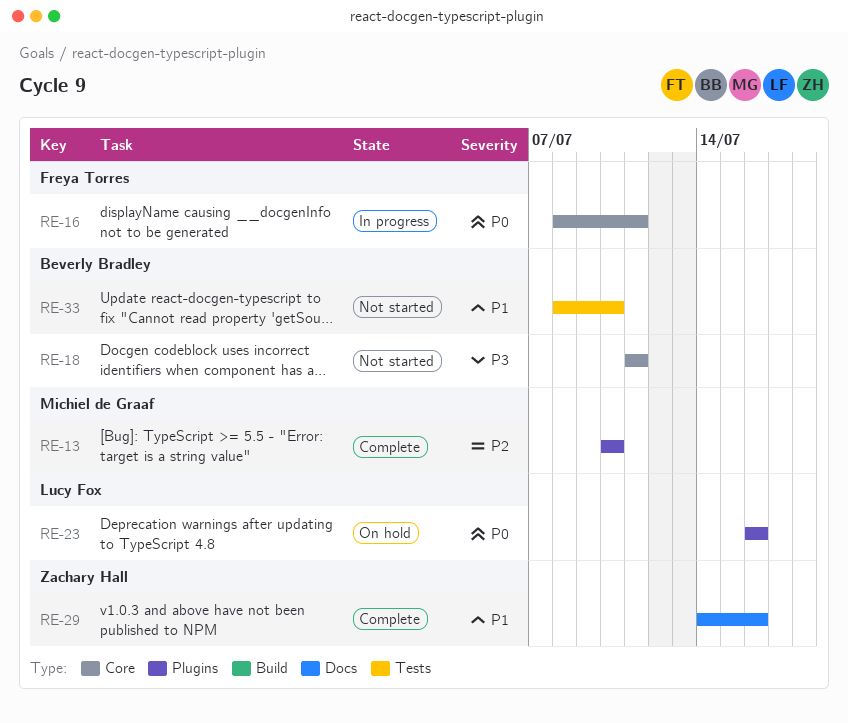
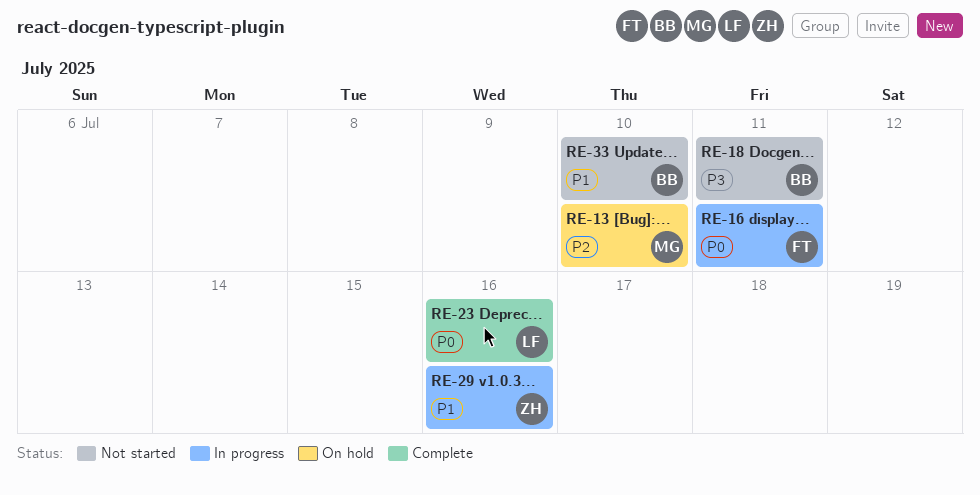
RE-13, status: Complete -> On hold
RE-23, status: On hold -> Complete
RE-29, status: Complete -> In progress

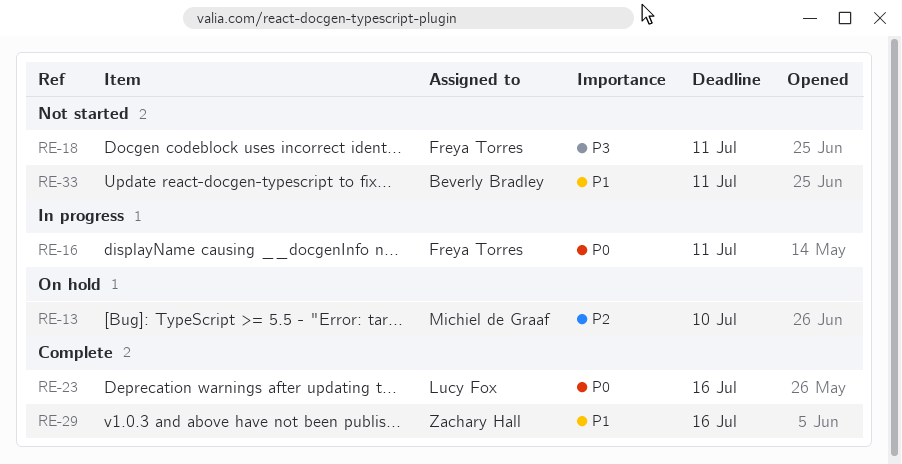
RE-18, owner: Beverly Bradley -> Freya Torres
RE-29, status: In progress -> Complete
RE-33, due: Jul 10 -> Jul 11

